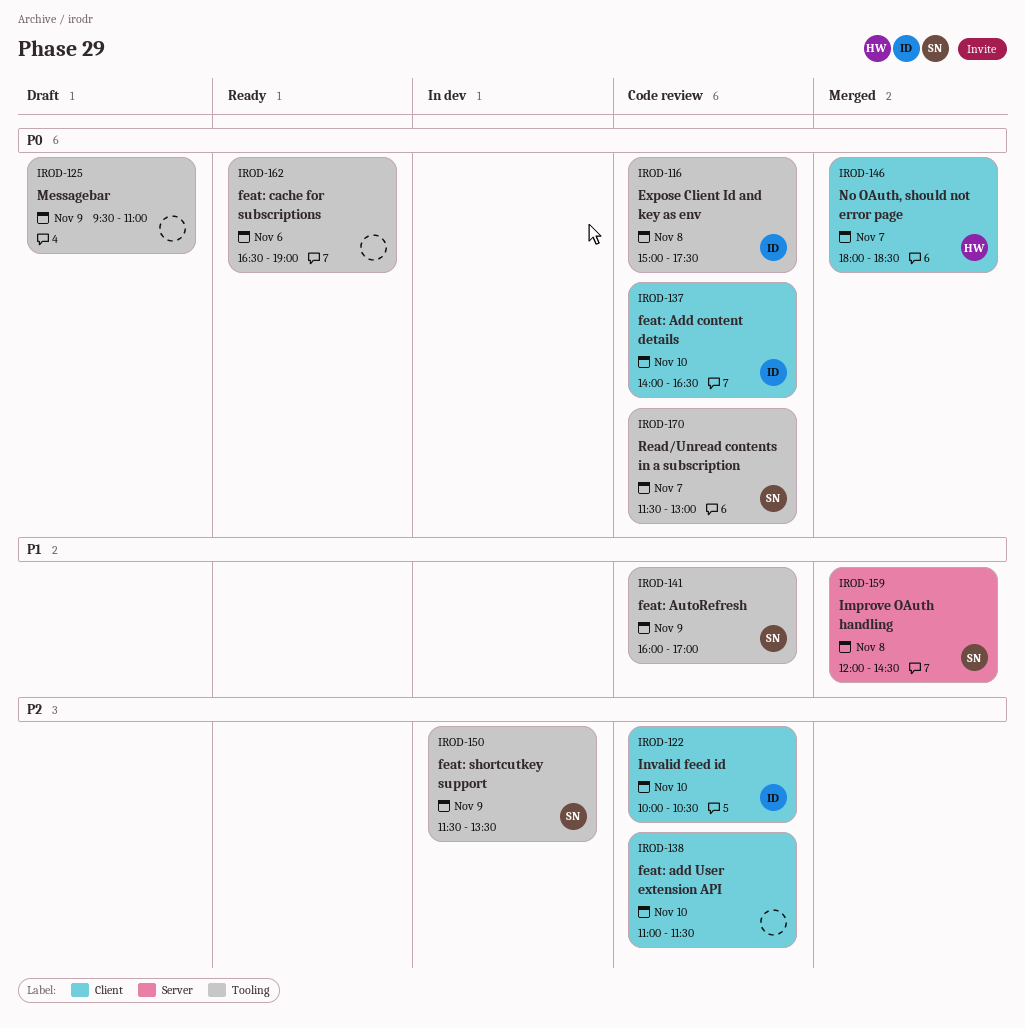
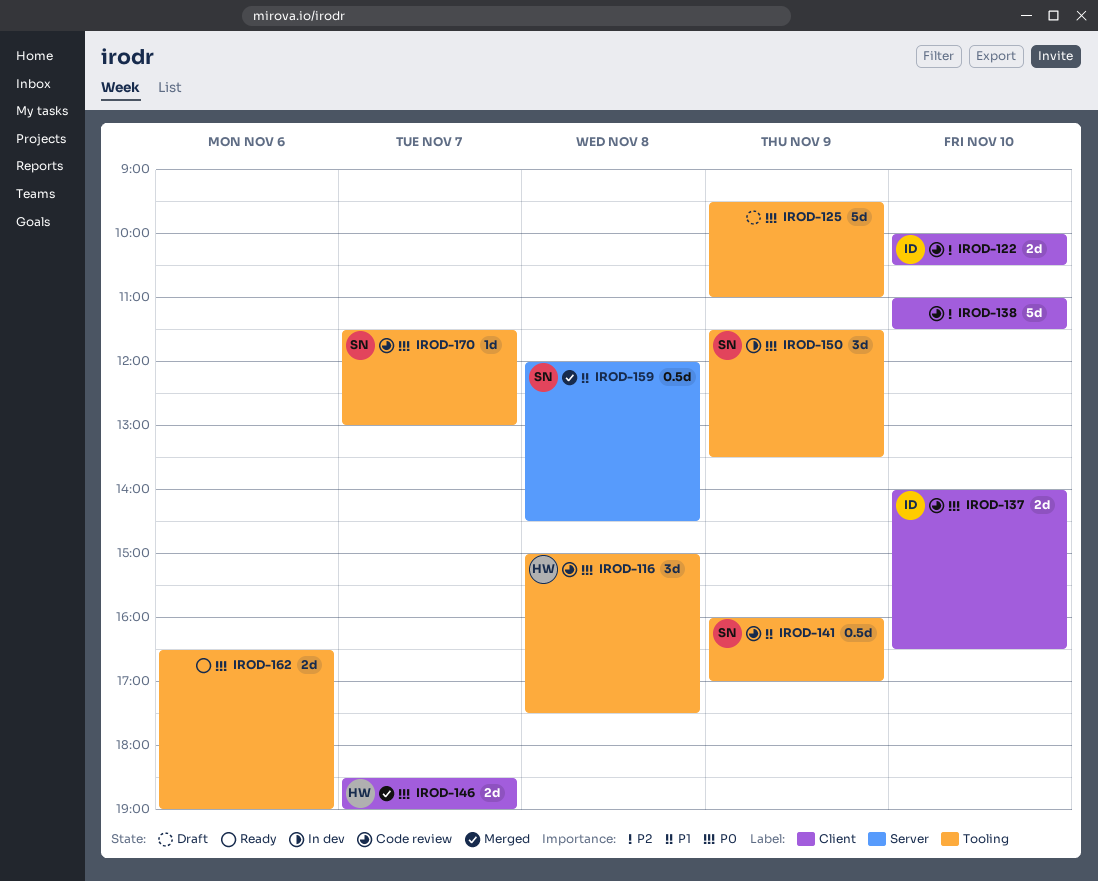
IROD-116, owner: ID -> HW
IROD-146, begins: 18:00 -> 18:30
IROD-146, ends: 18:30 -> 19:00
IROD-150, priority: P2 -> P0

